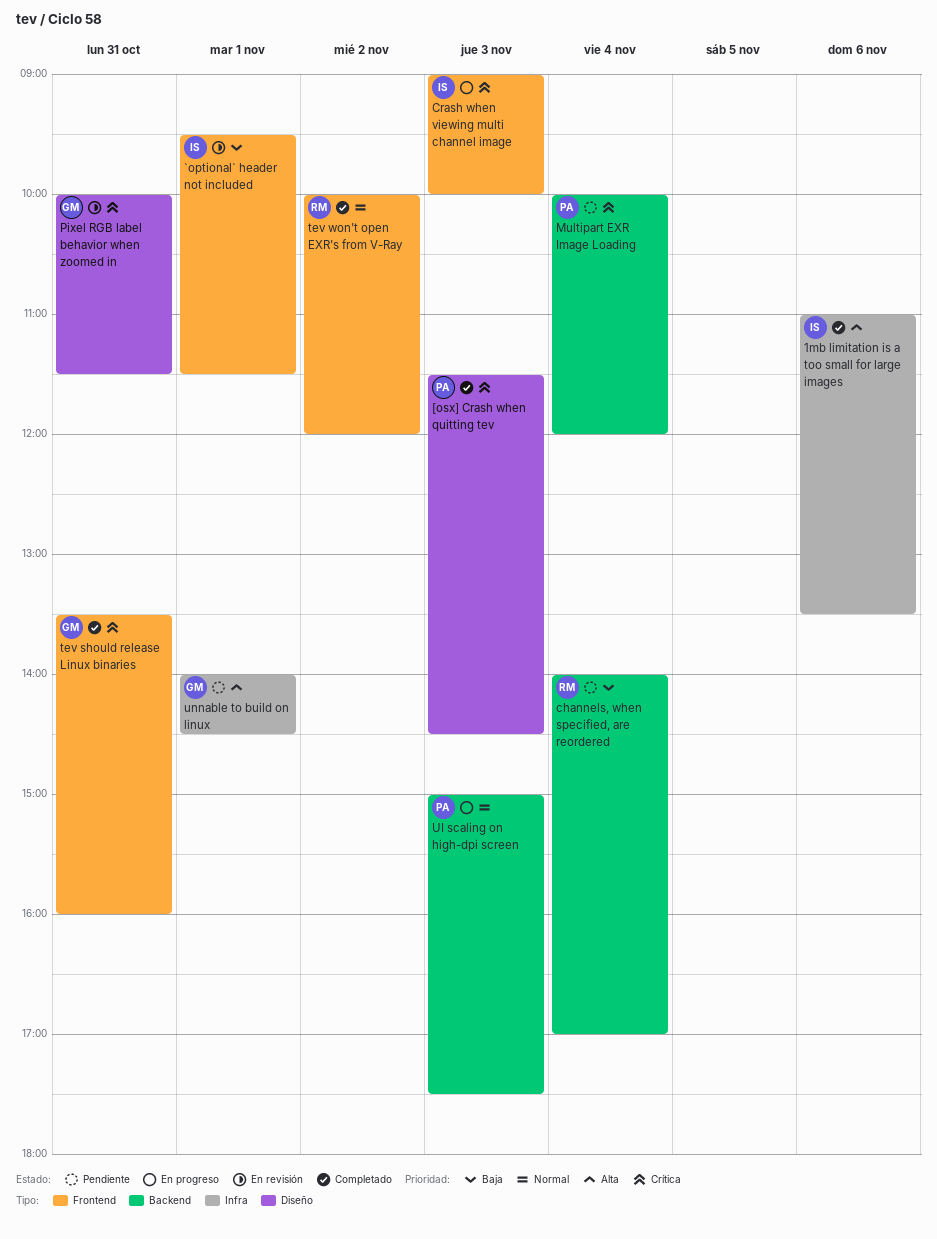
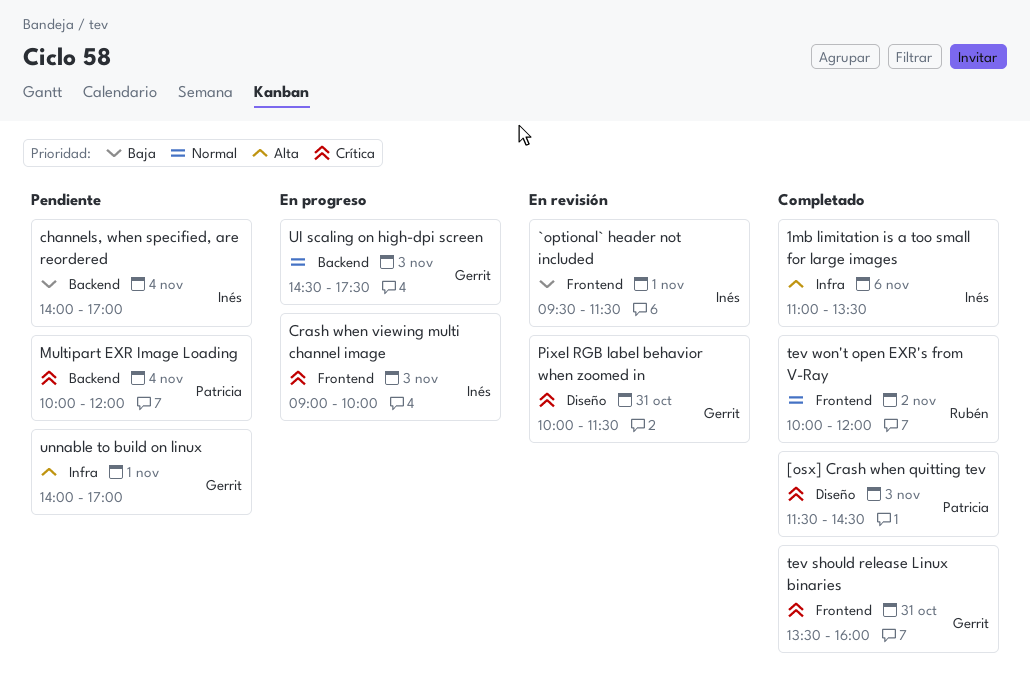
channels, when specified, are reordered, owner: Rubén -> Inés
UI scaling on high-dpi screen, owner: Patricia -> Gerrit
UI scaling on high-dpi screen, begins: 15:00 -> 14:30
unnable to build on linux, ends: 14:30 -> 17:00

